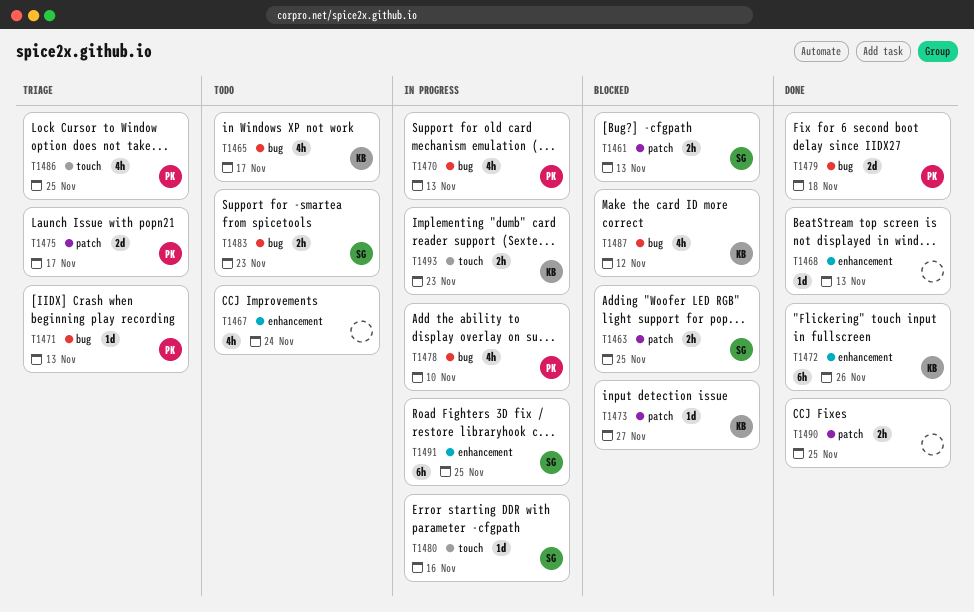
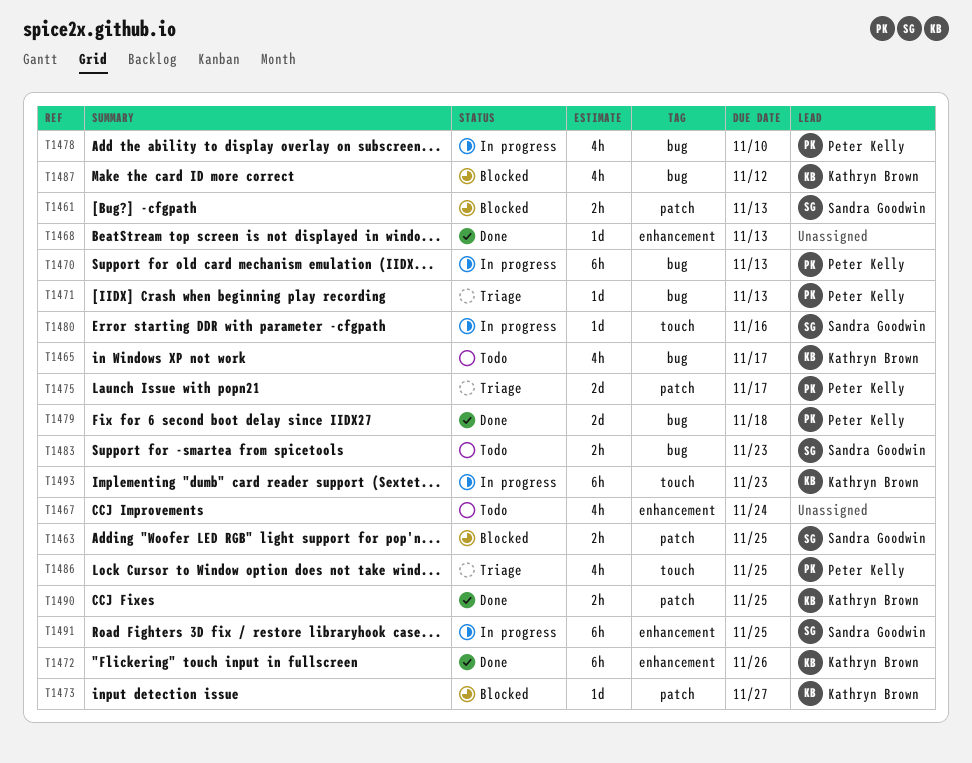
T1470, estimate: 4h -> 6h
T1490, owner: none -> Kathryn Brown
T1493, estimate: 2h -> 6h

